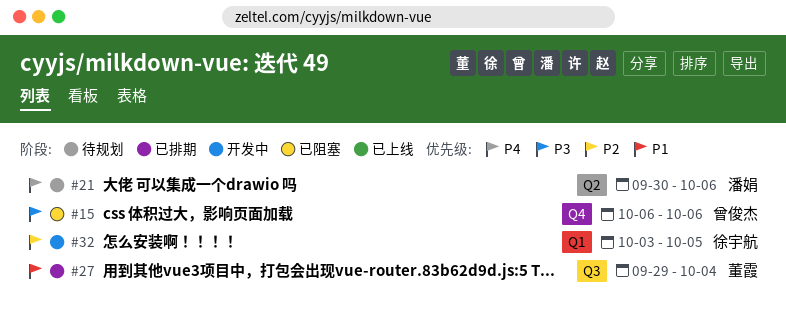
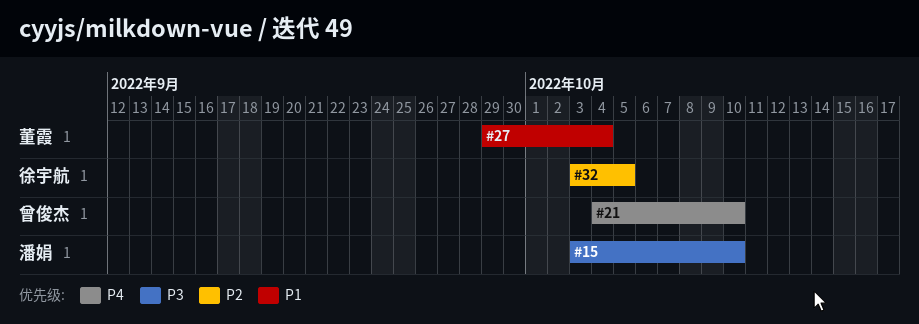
#15, owner: 曾俊杰 -> 潘娟
#15, start: Oct 6 -> Oct 3
#15, due: Oct 6 -> Oct 10
#21, owner: 潘娟 -> 曾俊杰
#21, start: Sep 30 -> Oct 4
#21, due: Oct 6 -> Oct 10

